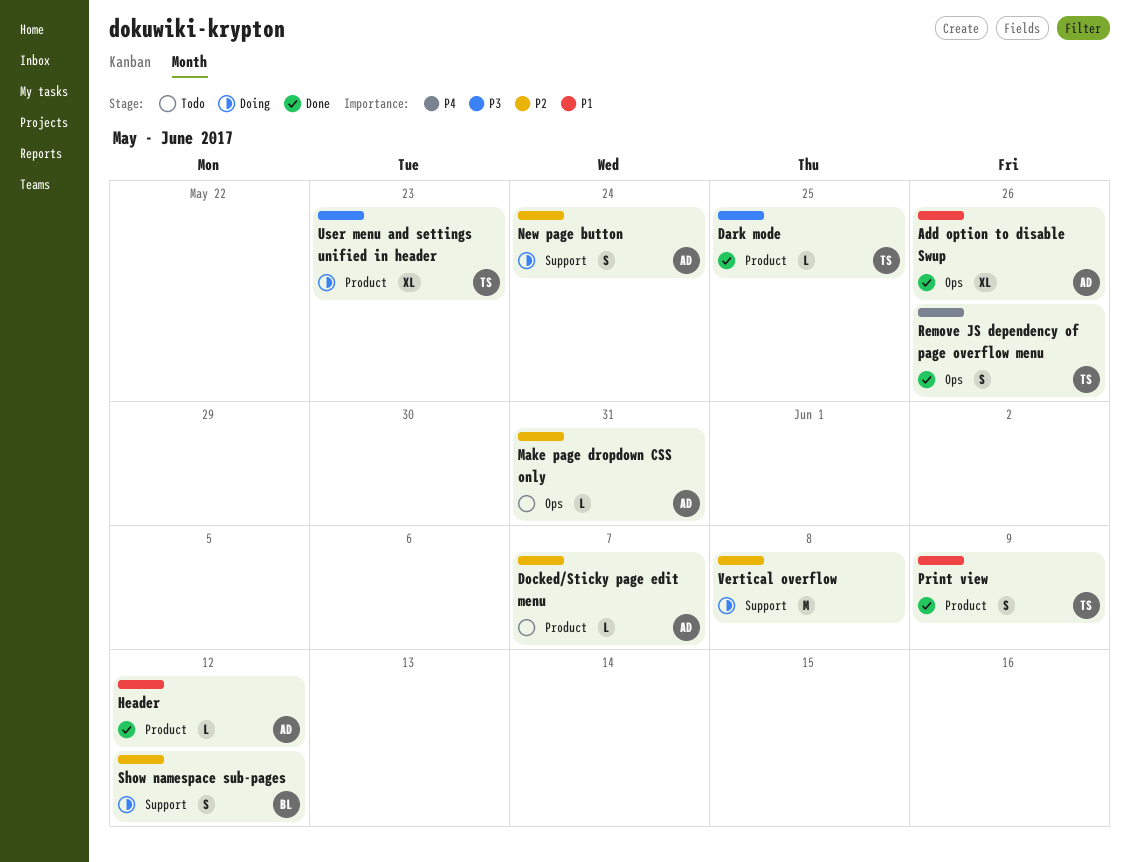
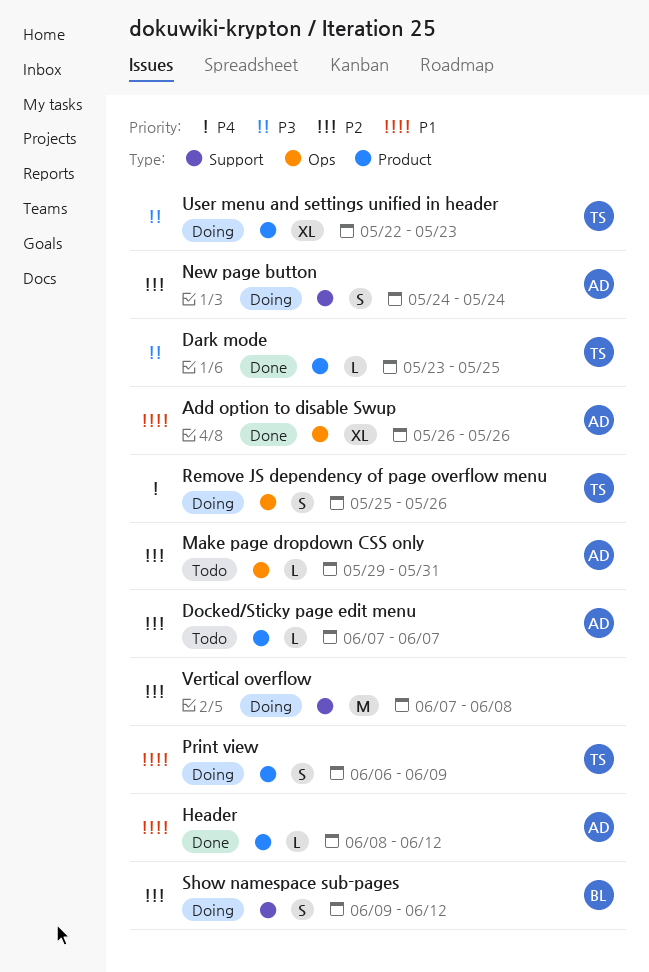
Print view, status: Done -> Doing
Remove JS dependency of page overflow menu, status: Done -> Doing

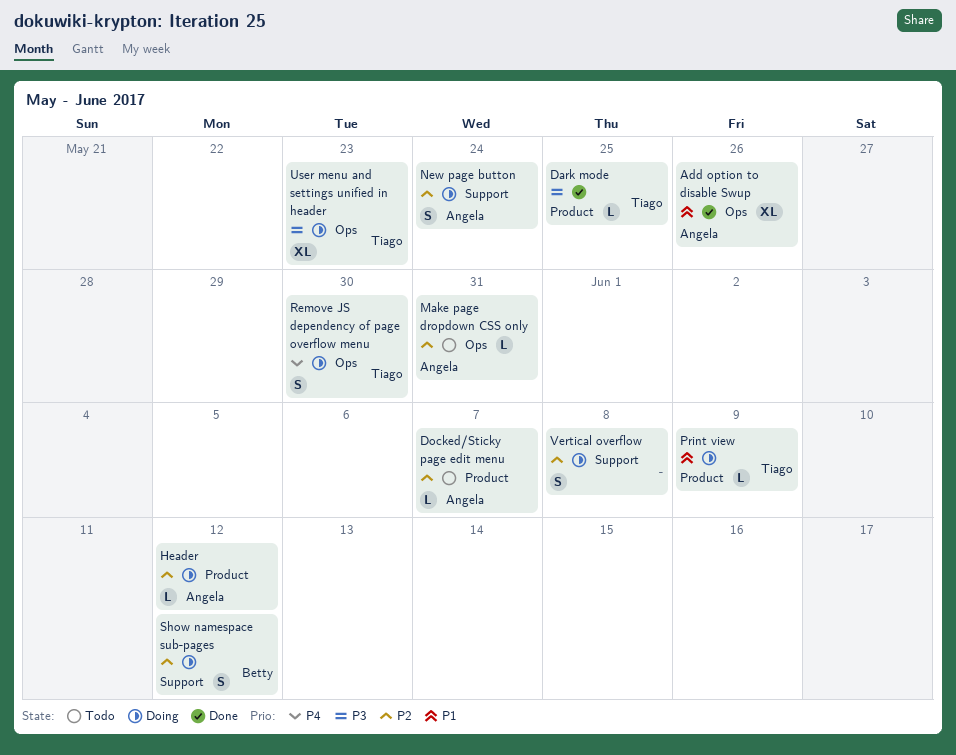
Header, status: Done -> Doing
Header, priority: P1 -> P2
Print view, estimate: S -> L
Remove JS dependency of page overflow menu, due: May 26 -> May 30
User menu and settings unified in header, label: Product -> Ops
Vertical overflow, estimate: M -> S

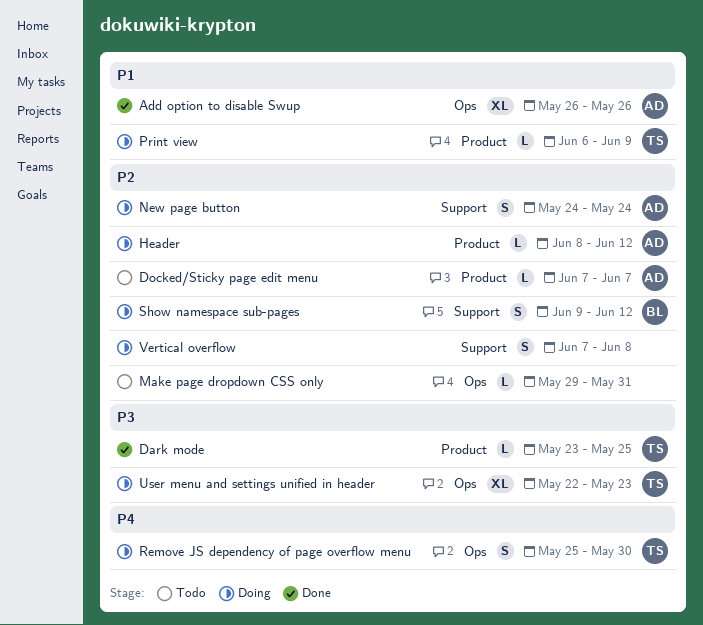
Make page dropdown CSS only, owner: Angela -> none

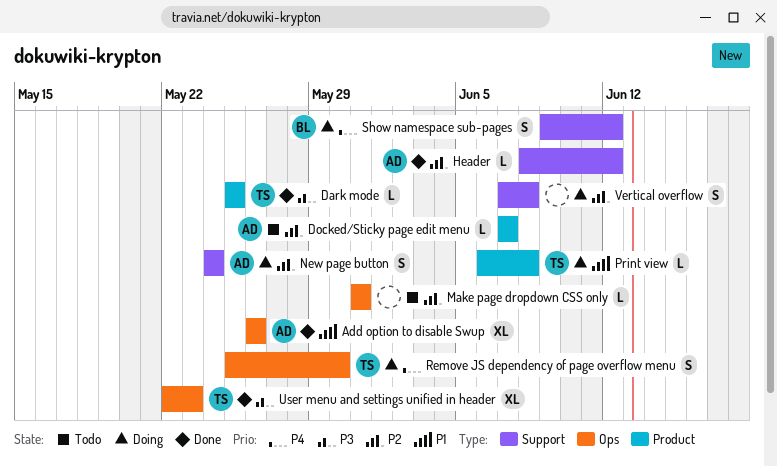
Dark mode, start: May 23 -> May 25
Header, status: Doing -> Done
Header, label: Product -> Support
Make page dropdown CSS only, start: May 29 -> May 31
Print view, due: Jun 9 -> Jun 8
Show namespace sub-pages, priority: P2 -> P4
User menu and settings unified in header, status: Doing -> Done

